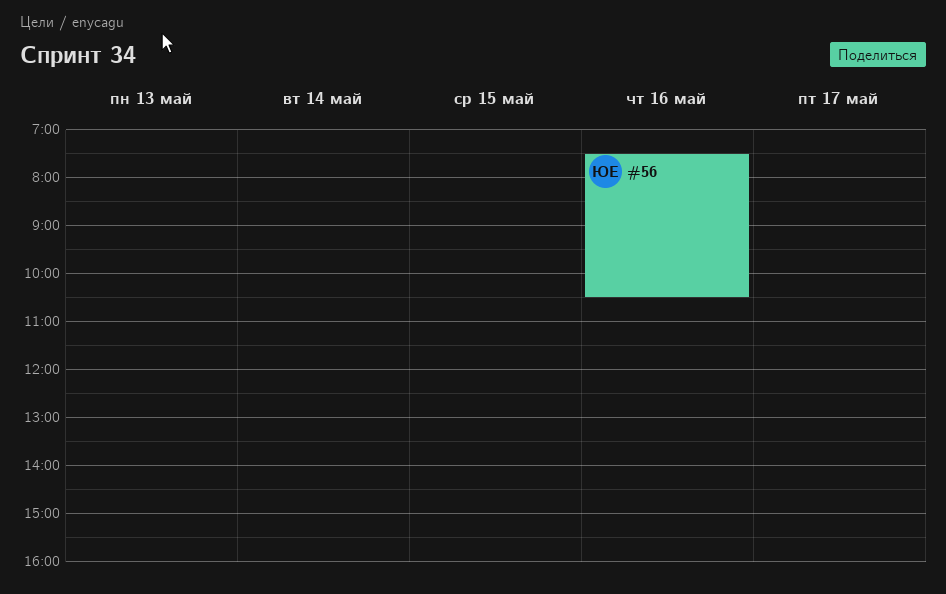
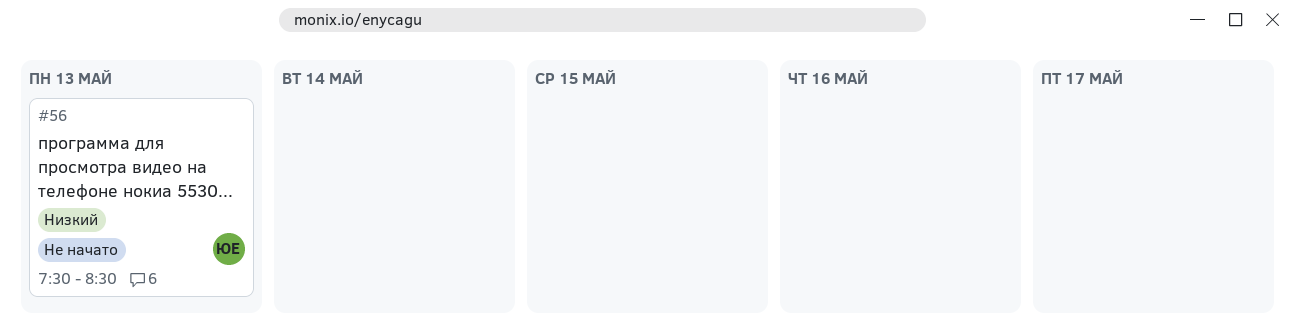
#56, day: May 16 -> May 13
#56, ends: 10:30 -> 08:30

